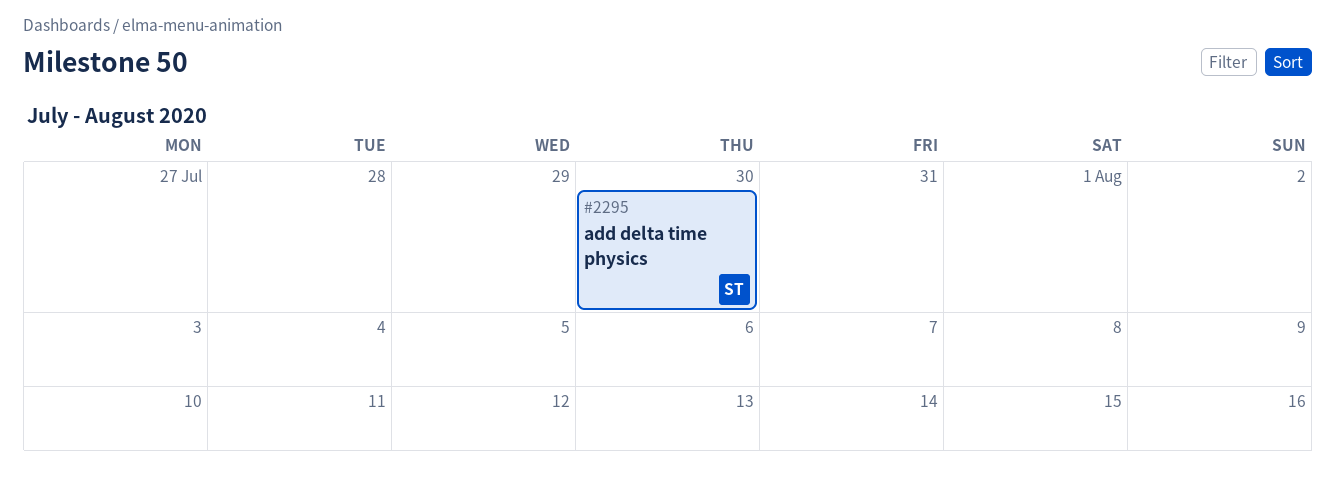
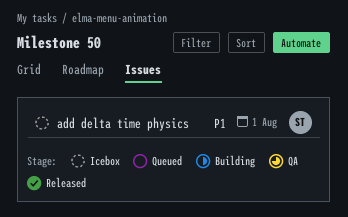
add delta time physics, due: Jul 30 -> Aug 1

